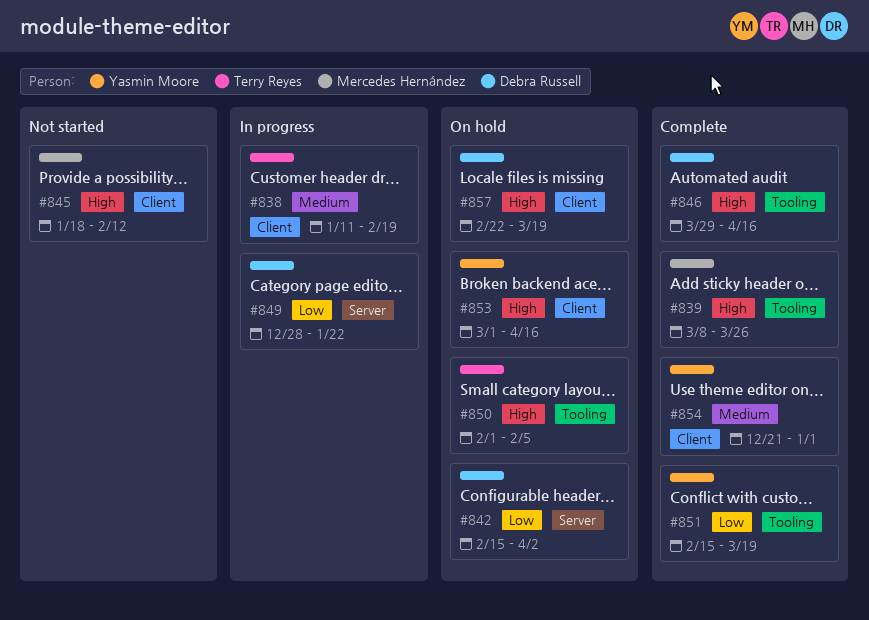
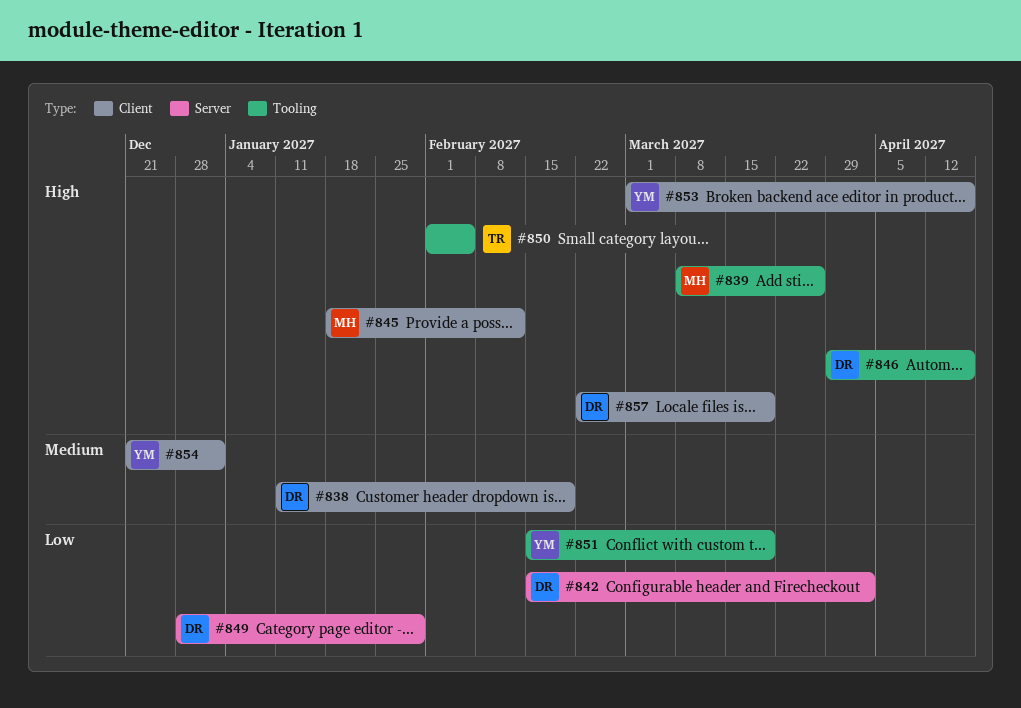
#838, owner: Terry Reyes -> Debra Russell
#849, due: Jan 22 -> Jan 29

